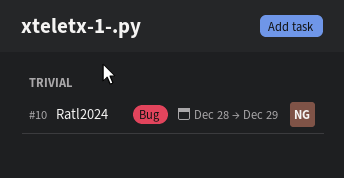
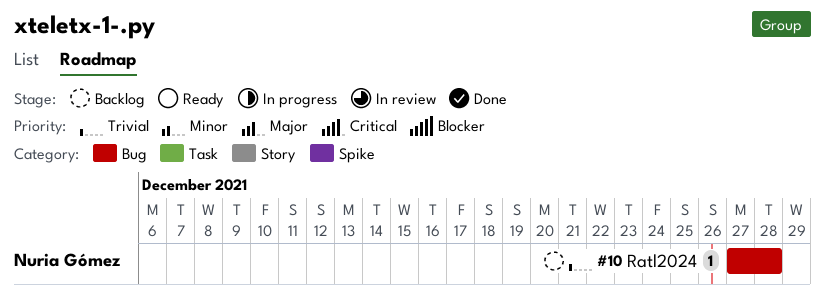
#10, start: Dec 28 -> Dec 27
#10, due: Dec 29 -> Dec 28

